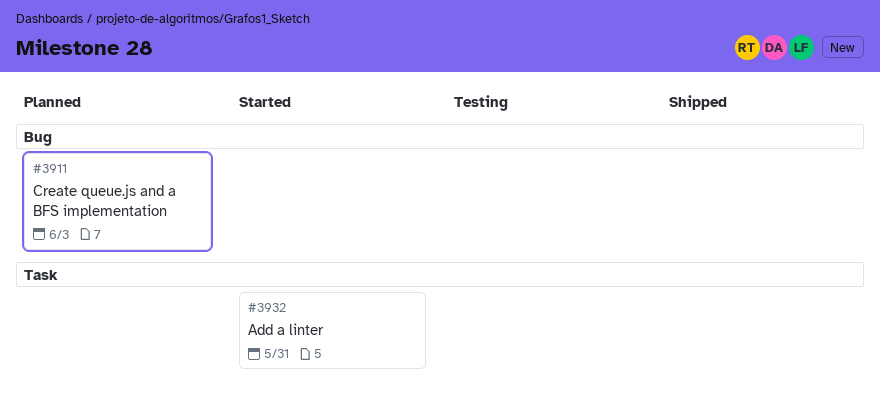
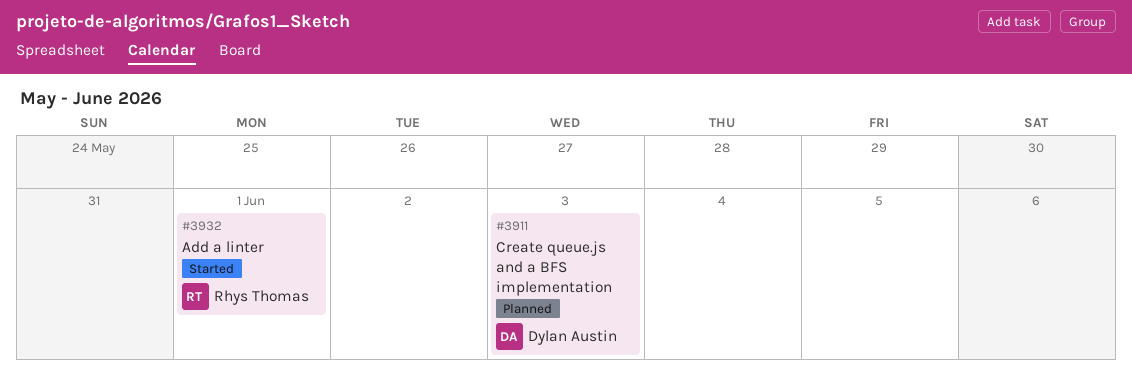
#3932, due: May 31 -> Jun 1

